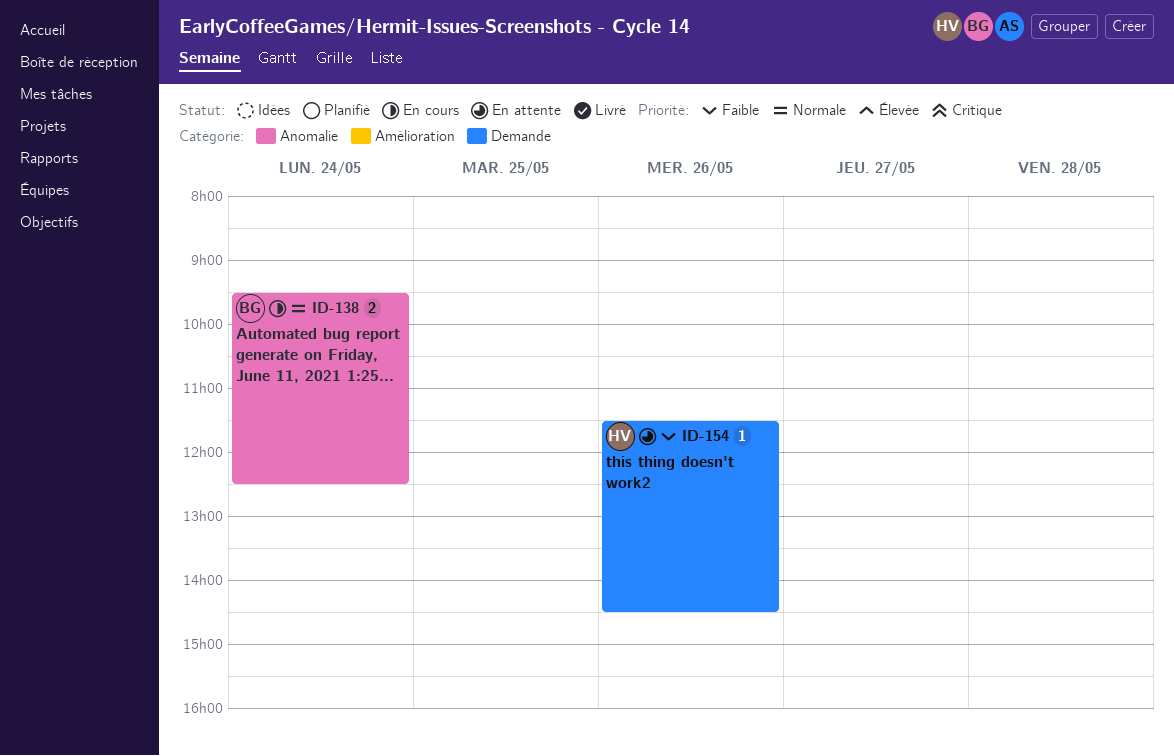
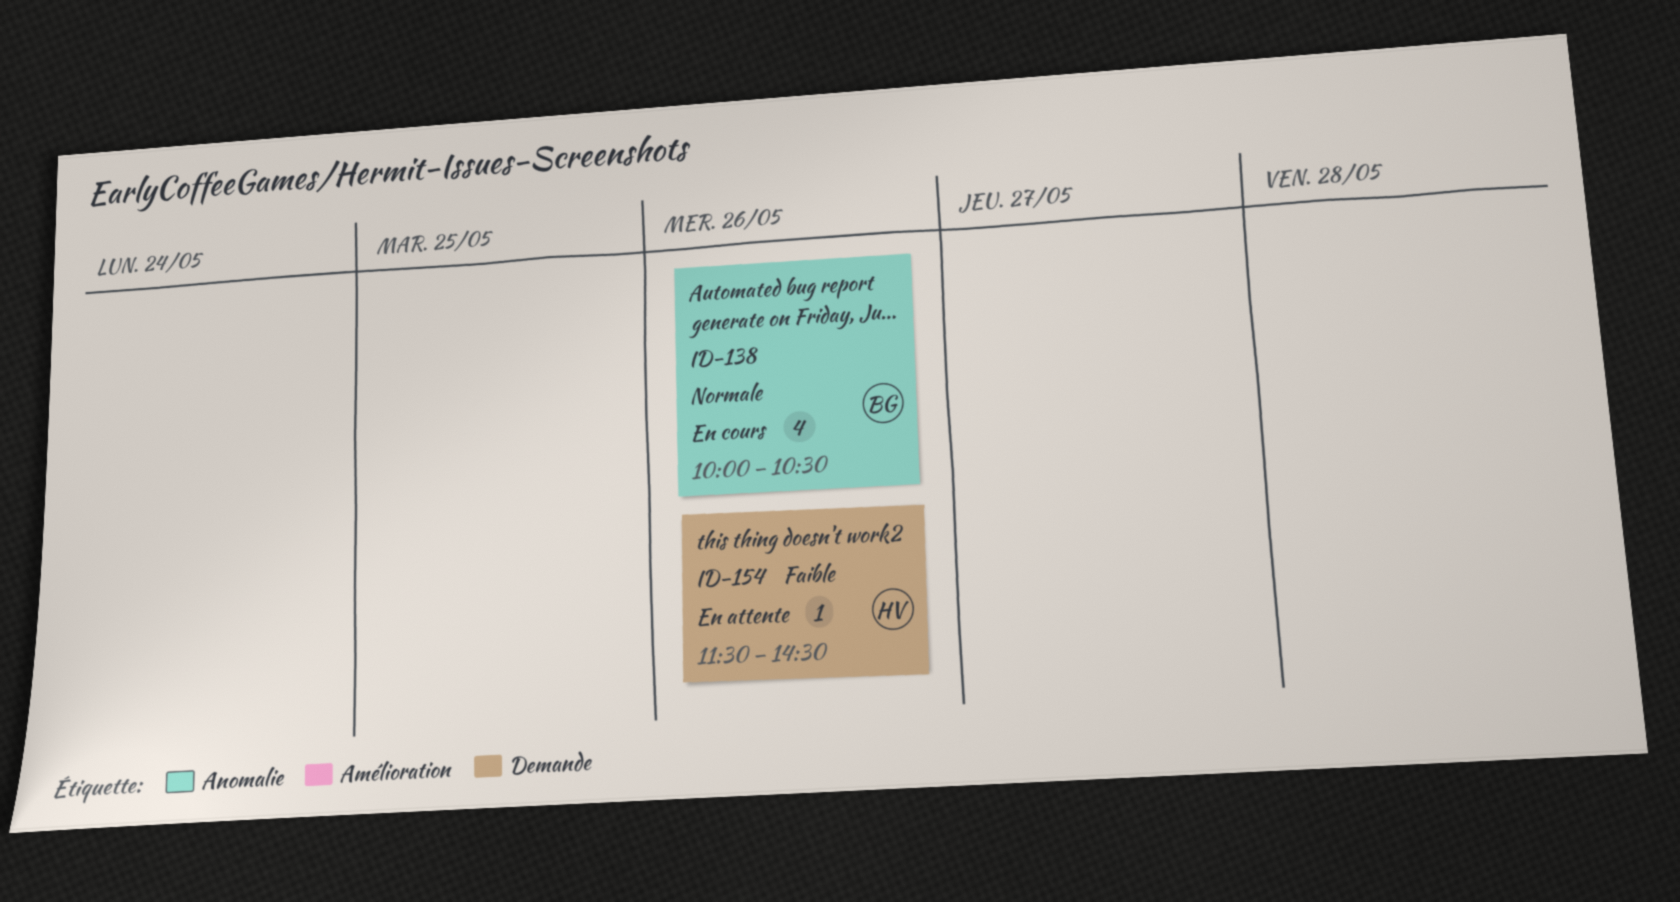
ID-138, estimate: 2 -> 4
ID-138, day: May 24 -> May 26
ID-138, begins: 09:30 -> 10:00
ID-138, ends: 12:30 -> 10:30

